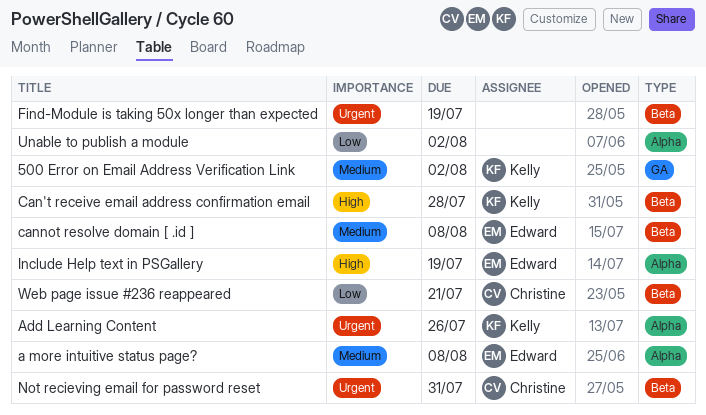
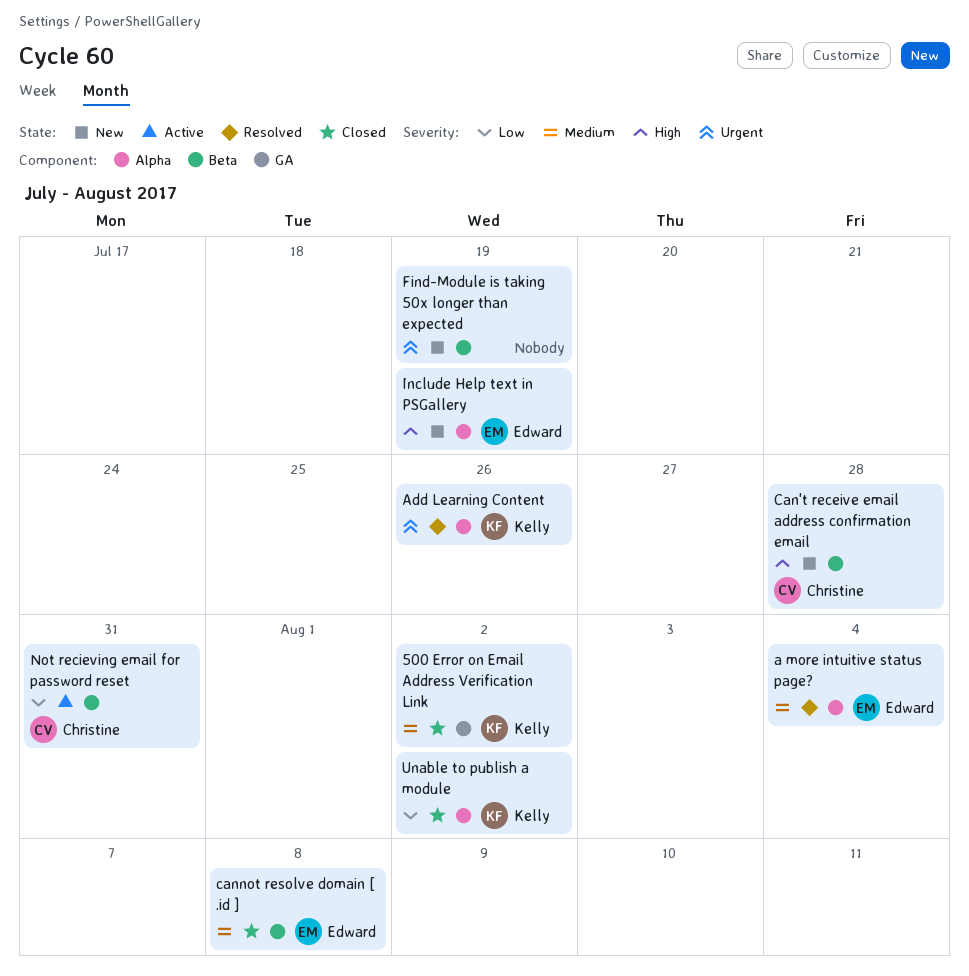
a more intuitive status page?, due: Aug 8 -> Aug 4
Can't receive email address confirmation email, owner: Kelly -> Christine
Not recieving email for password reset, priority: Urgent -> Low
Unable to publish a module, owner: none -> Kelly
Web page issue #236 reappeared: present -> none

